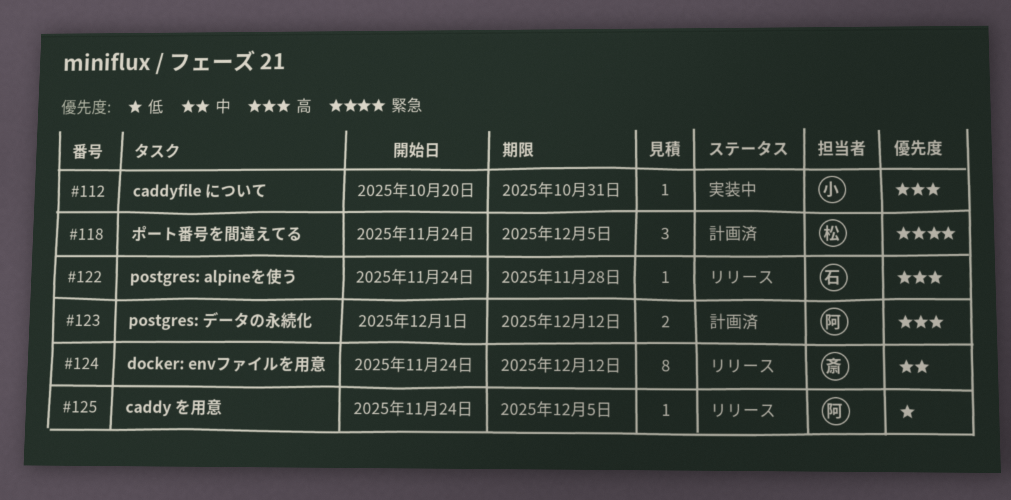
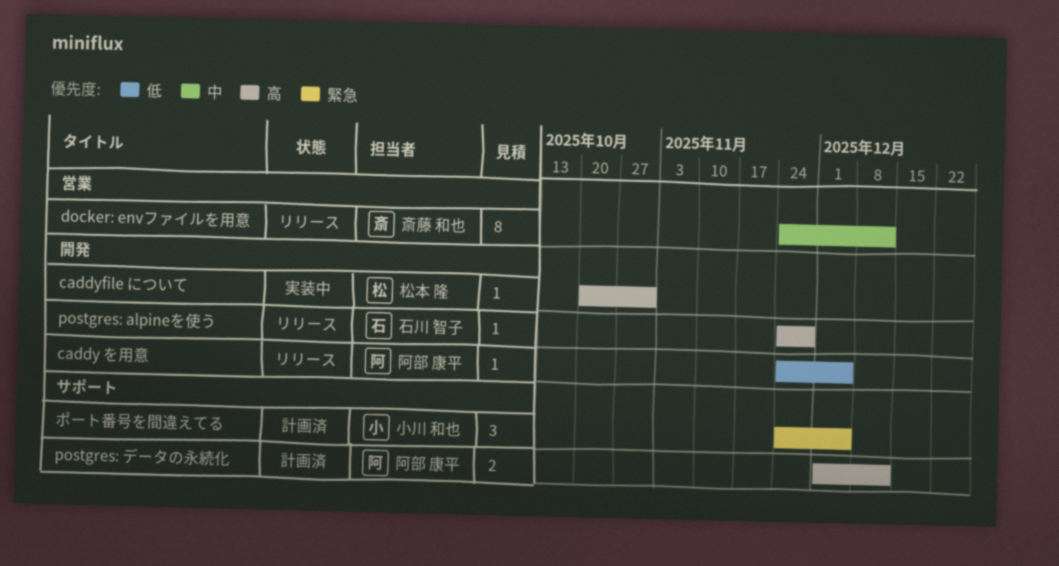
caddyfile について, owner: 小川 和也 -> 松本 隆
ポート番号を間違えてる, owner: 松本 隆 -> 小川 和也

